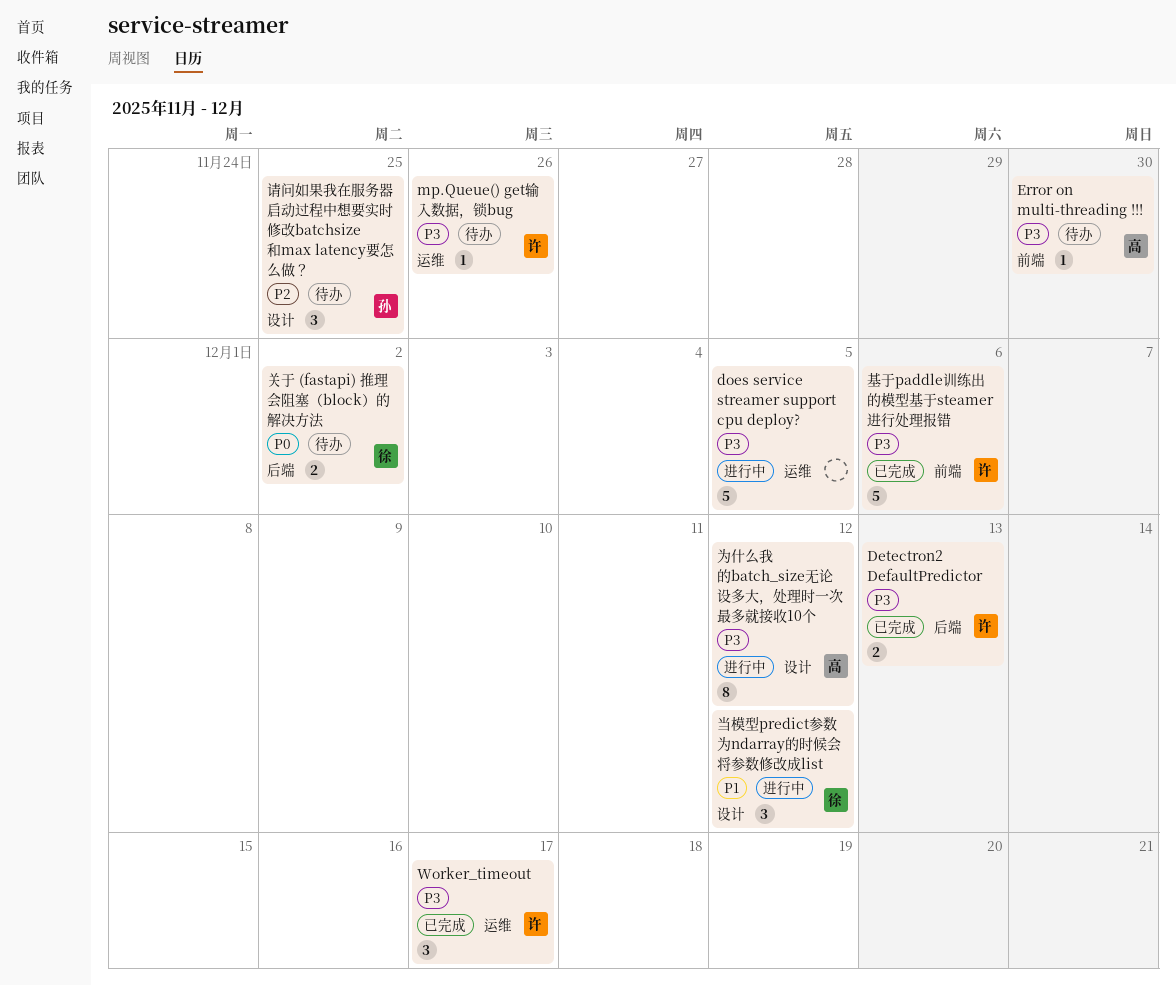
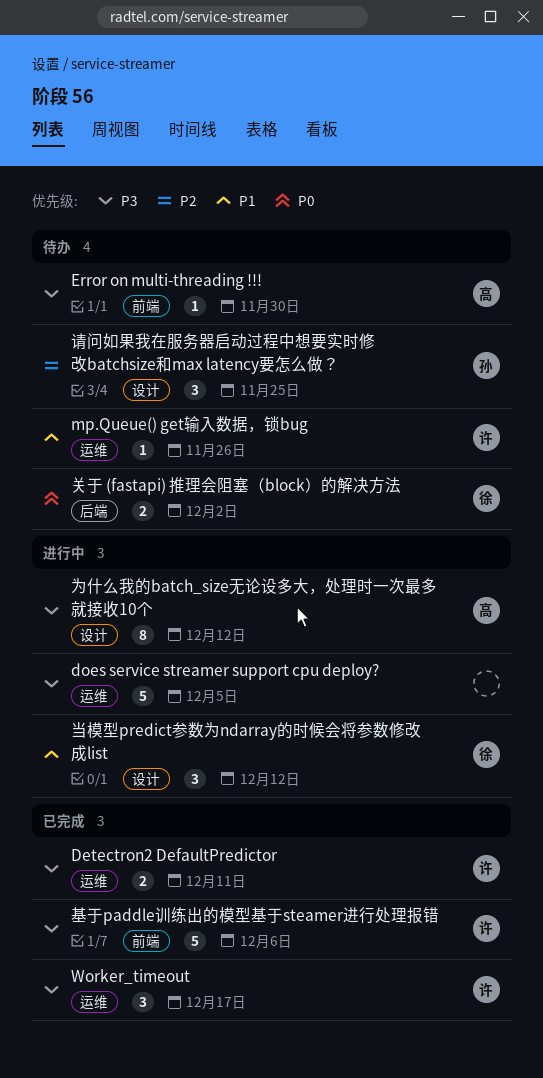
Detectron2 DefaultPredictor, label: 后端 -> 运维
Detectron2 DefaultPredictor, due: Dec 13 -> Dec 11
mp.Queue() get输入数据，锁bug, priority: P3 -> P1

